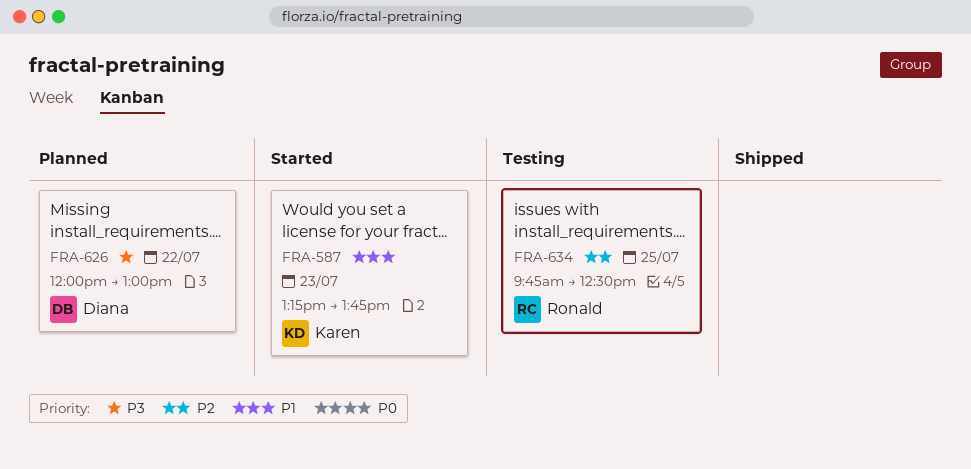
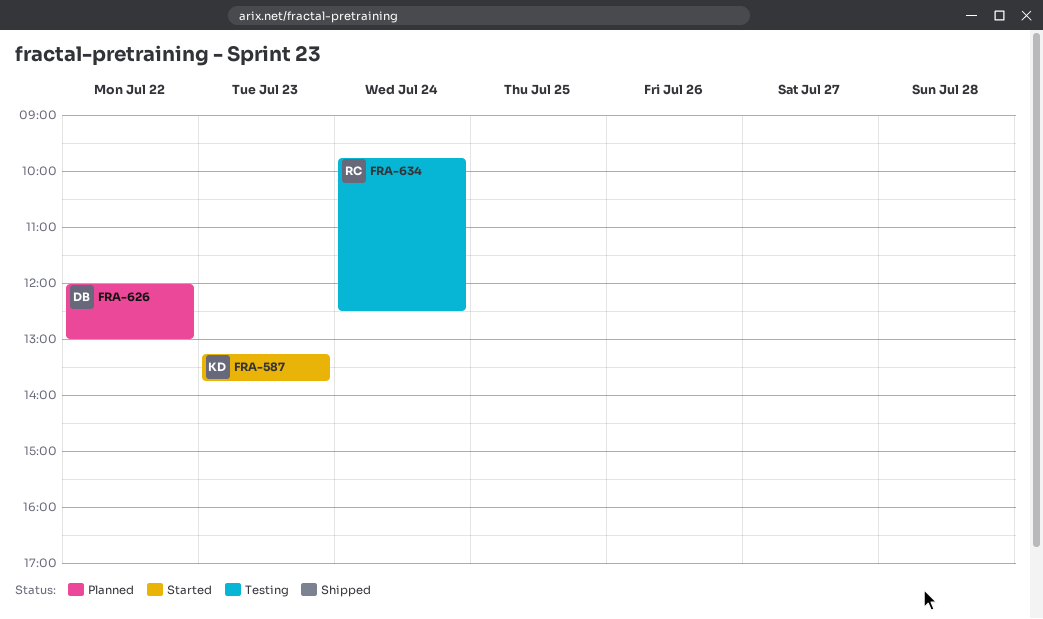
FRA-634, day: Jul 25 -> Jul 24

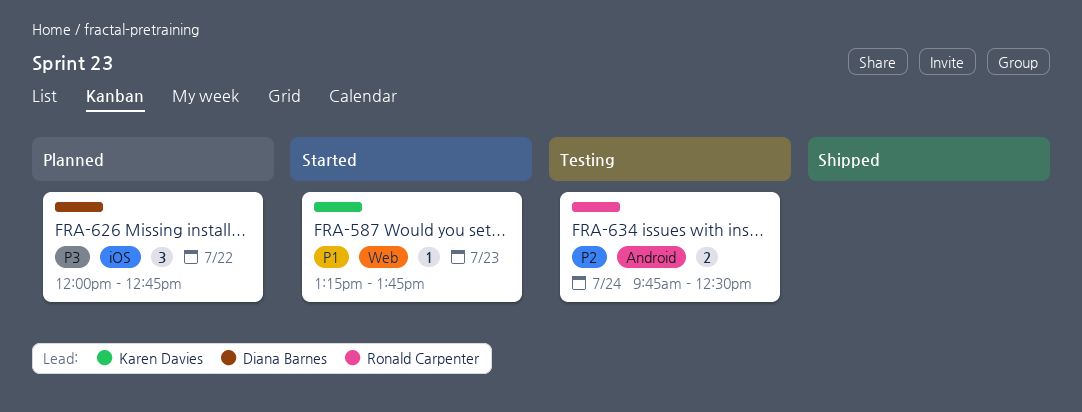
FRA-626, ends: 13:00 -> 12:45

